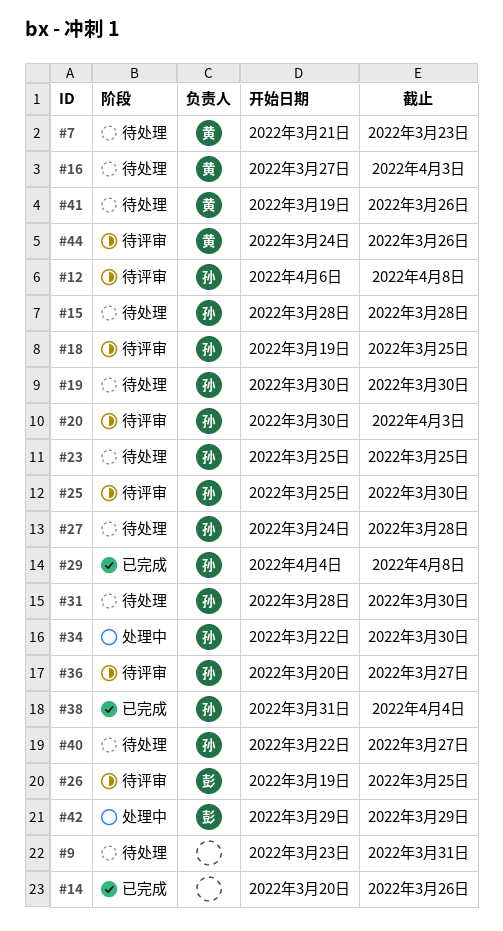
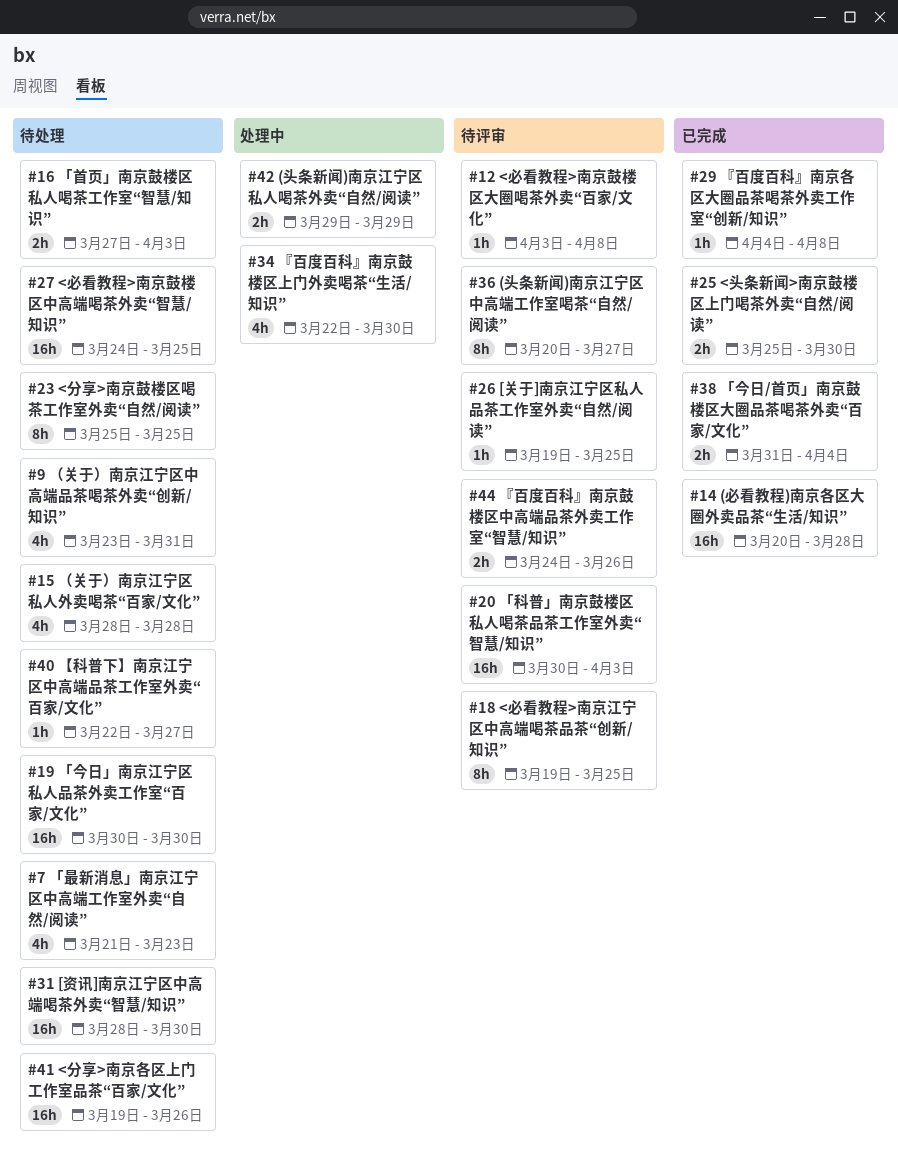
#12, start: Apr 6 -> Apr 3
#14, due: Mar 26 -> Mar 28
#25, status: 待评审 -> 已完成
#27, due: Mar 28 -> Mar 25

